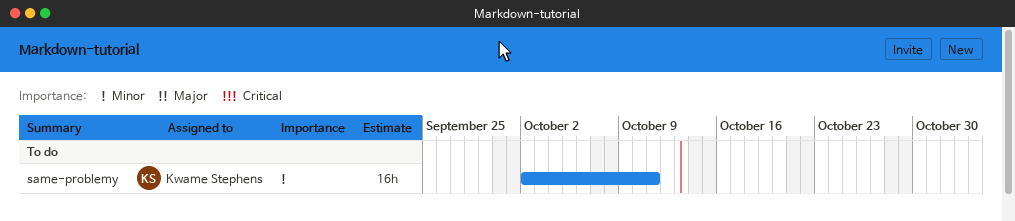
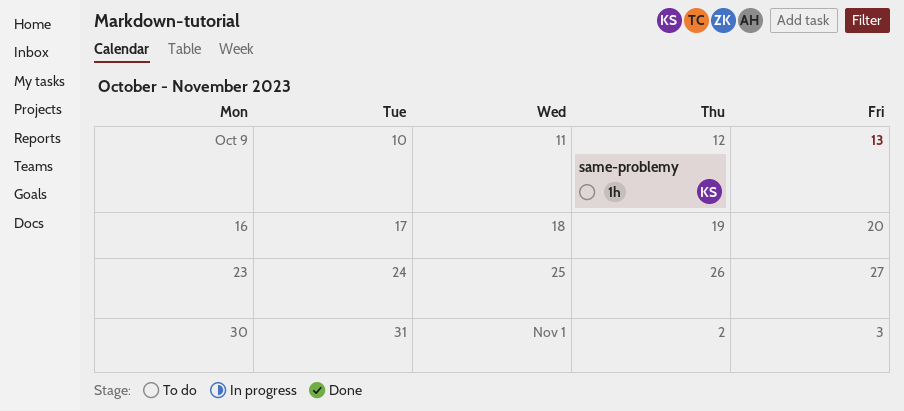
same-problemy, estimate: 16h -> 1h
same-problemy, due: Oct 11 -> Oct 12

